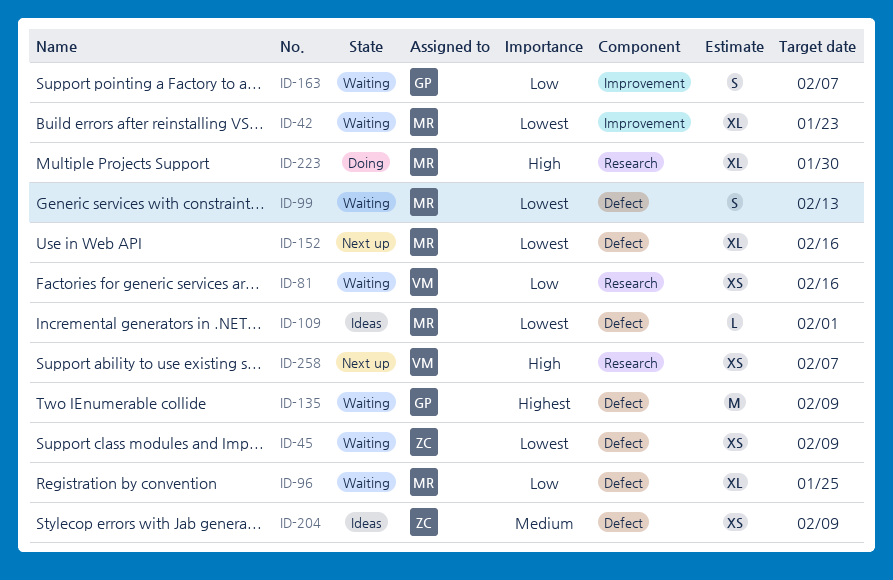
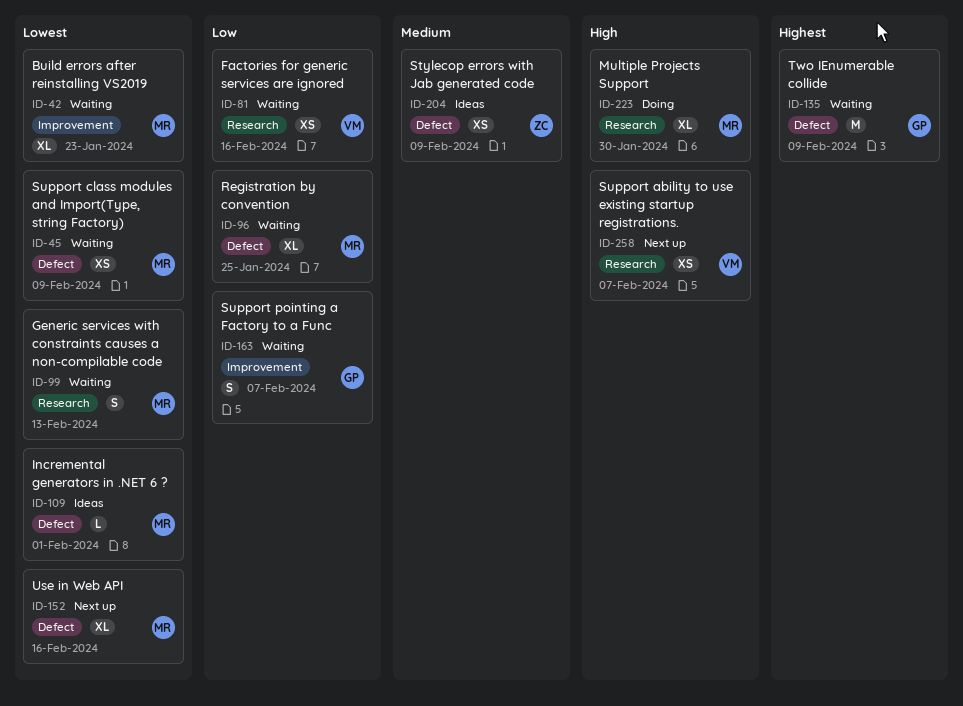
ID-45, owner: ZC -> MR
ID-99, label: Defect -> Research

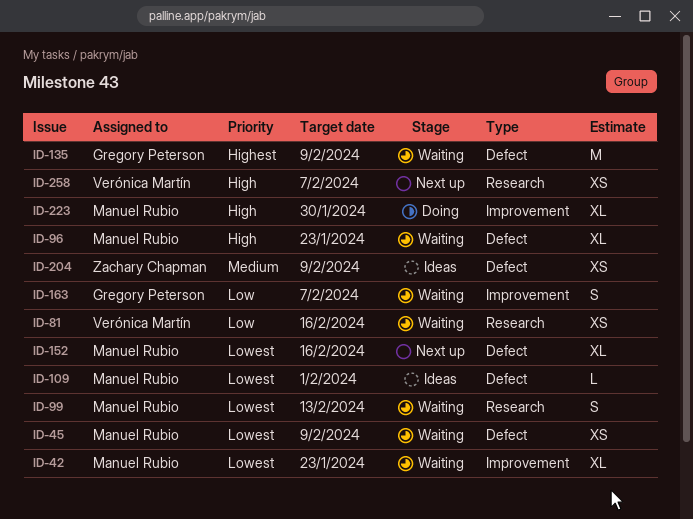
ID-96, priority: Low -> High
ID-96, due: Jan 25 -> Jan 23
ID-223, label: Research -> Improvement

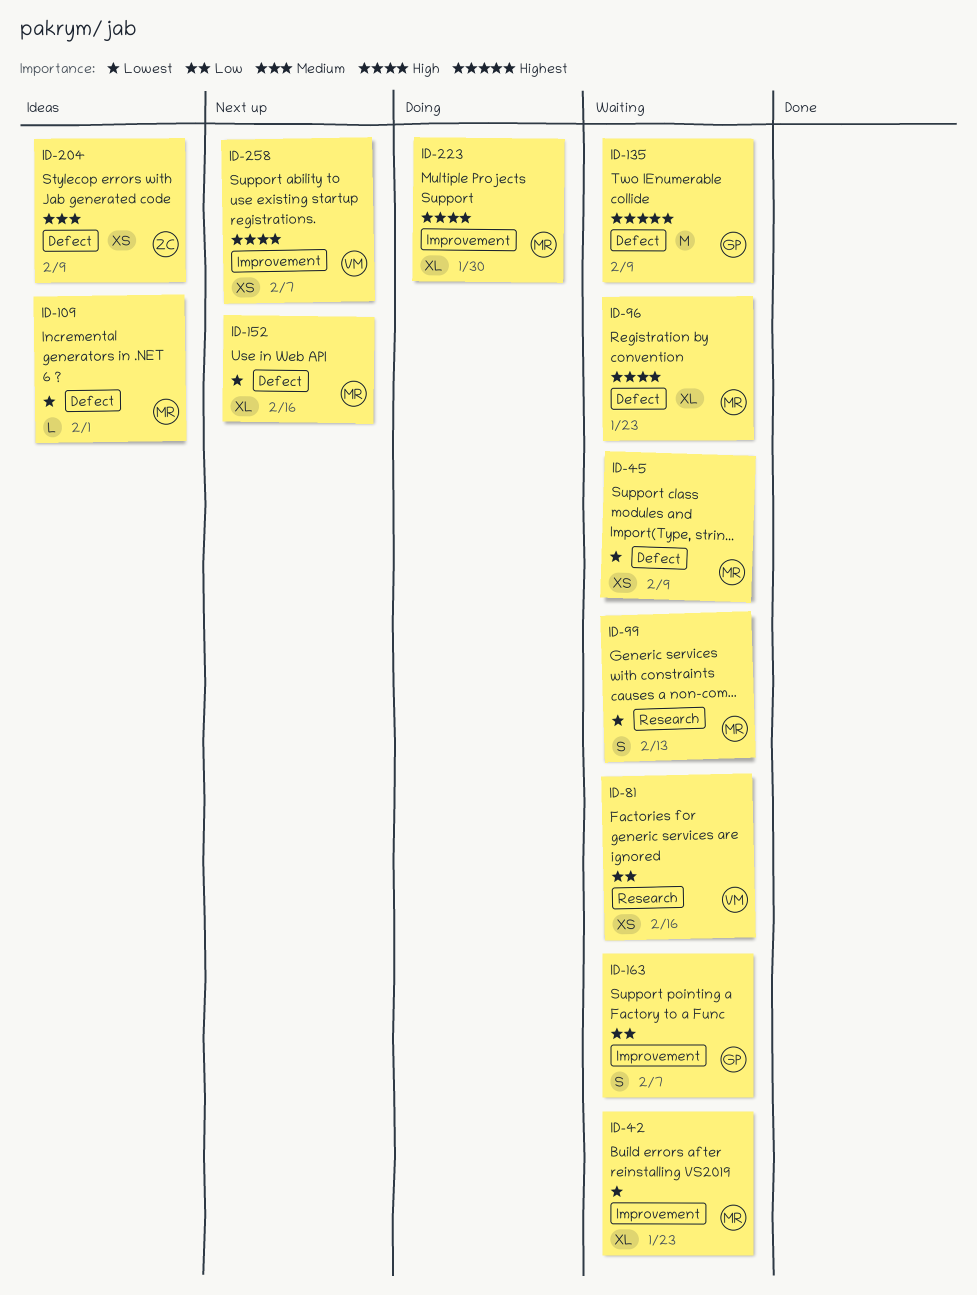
ID-258, label: Research -> Improvement

